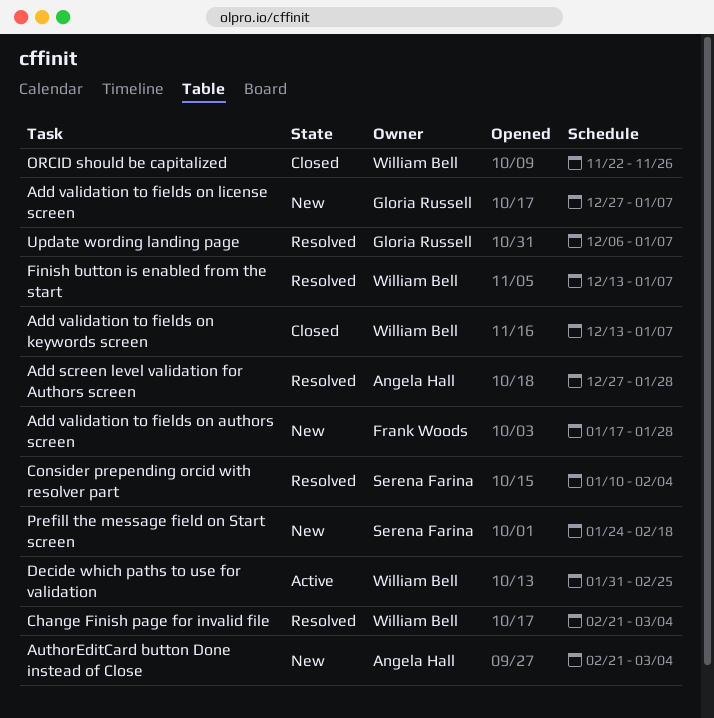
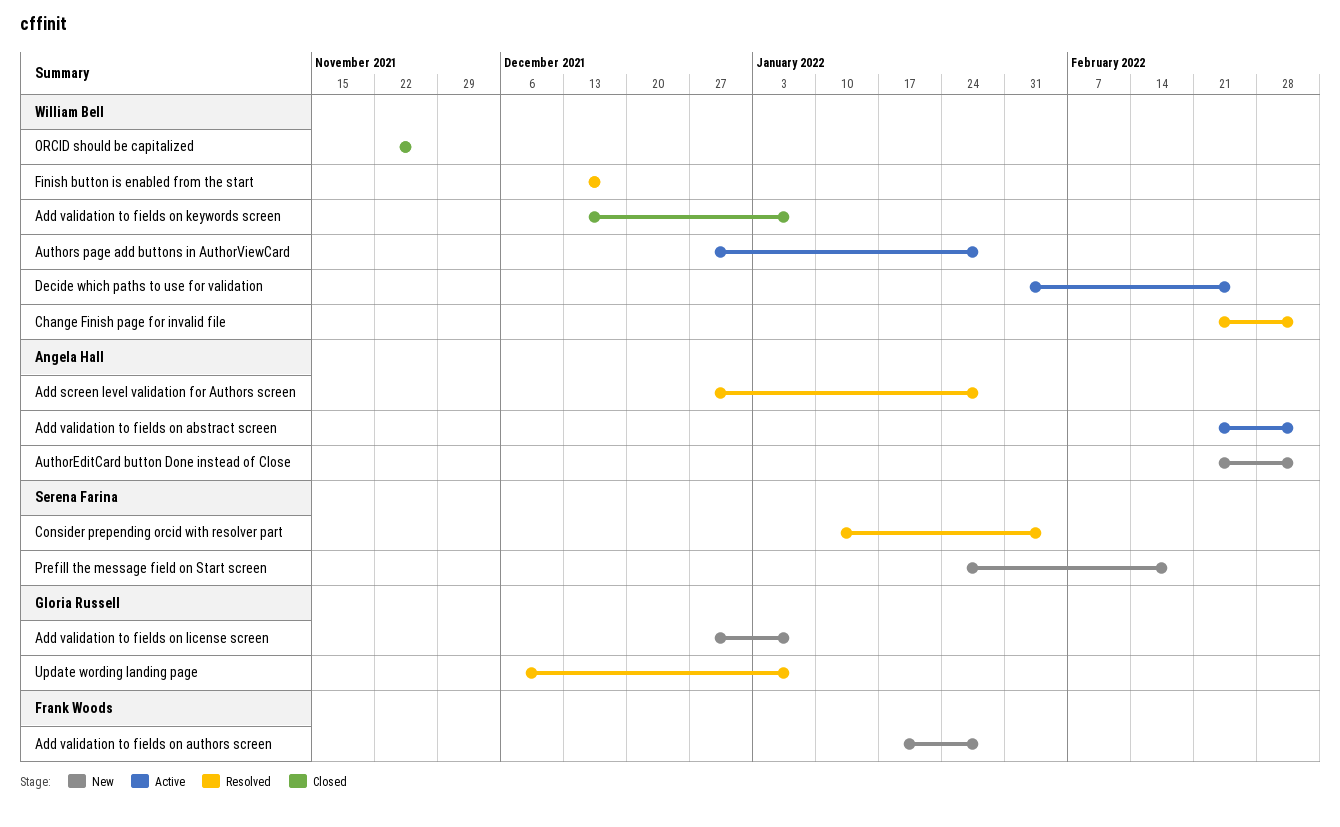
Add validation to fields on abstract screen: none -> present
Authors page add buttons in AuthorViewCard: none -> present
Finish button is enabled from the start, due: Jan 7 -> Dec 17

